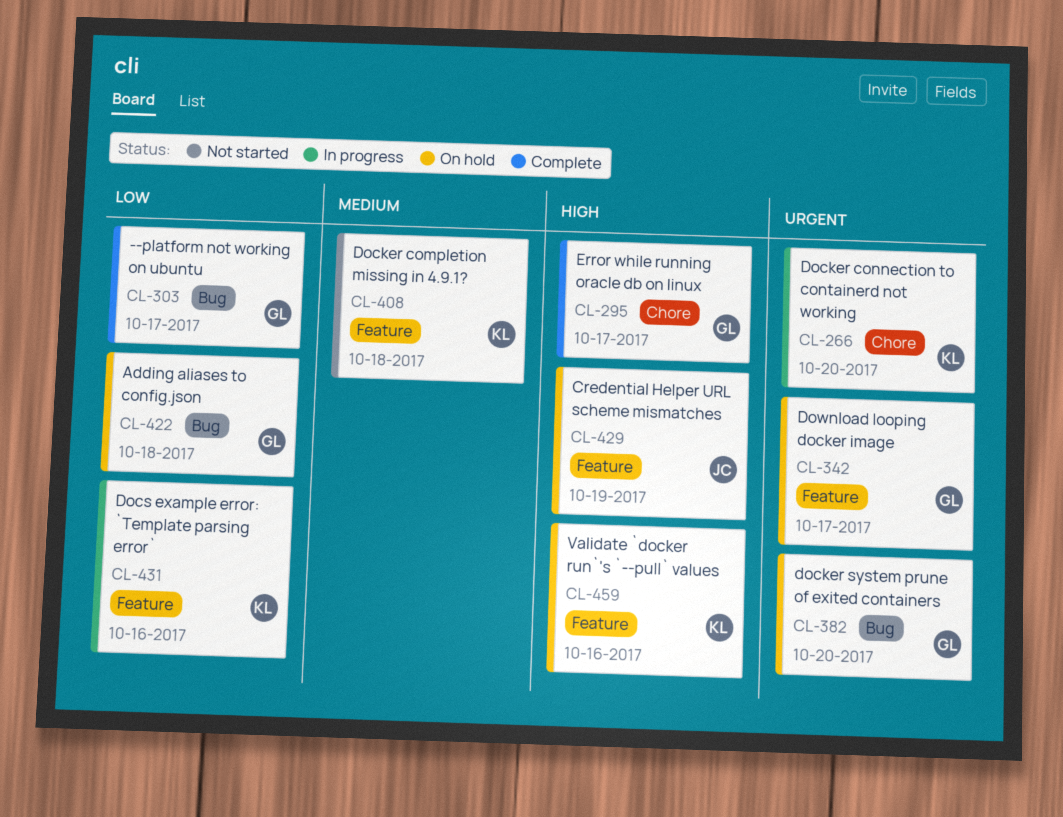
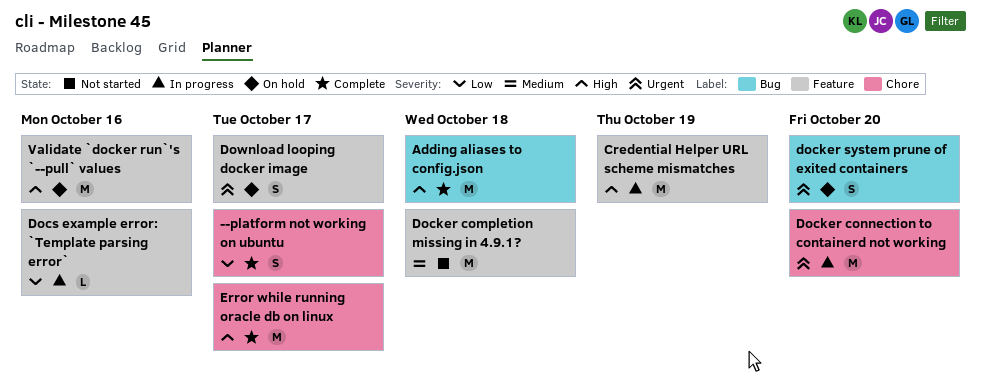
--platform not working on ubuntu, label: Bug -> Chore
Adding aliases to config.json, status: On hold -> Complete
Adding aliases to config.json, priority: Low -> High
Credential Helper URL scheme mismatches, status: On hold -> In progress

